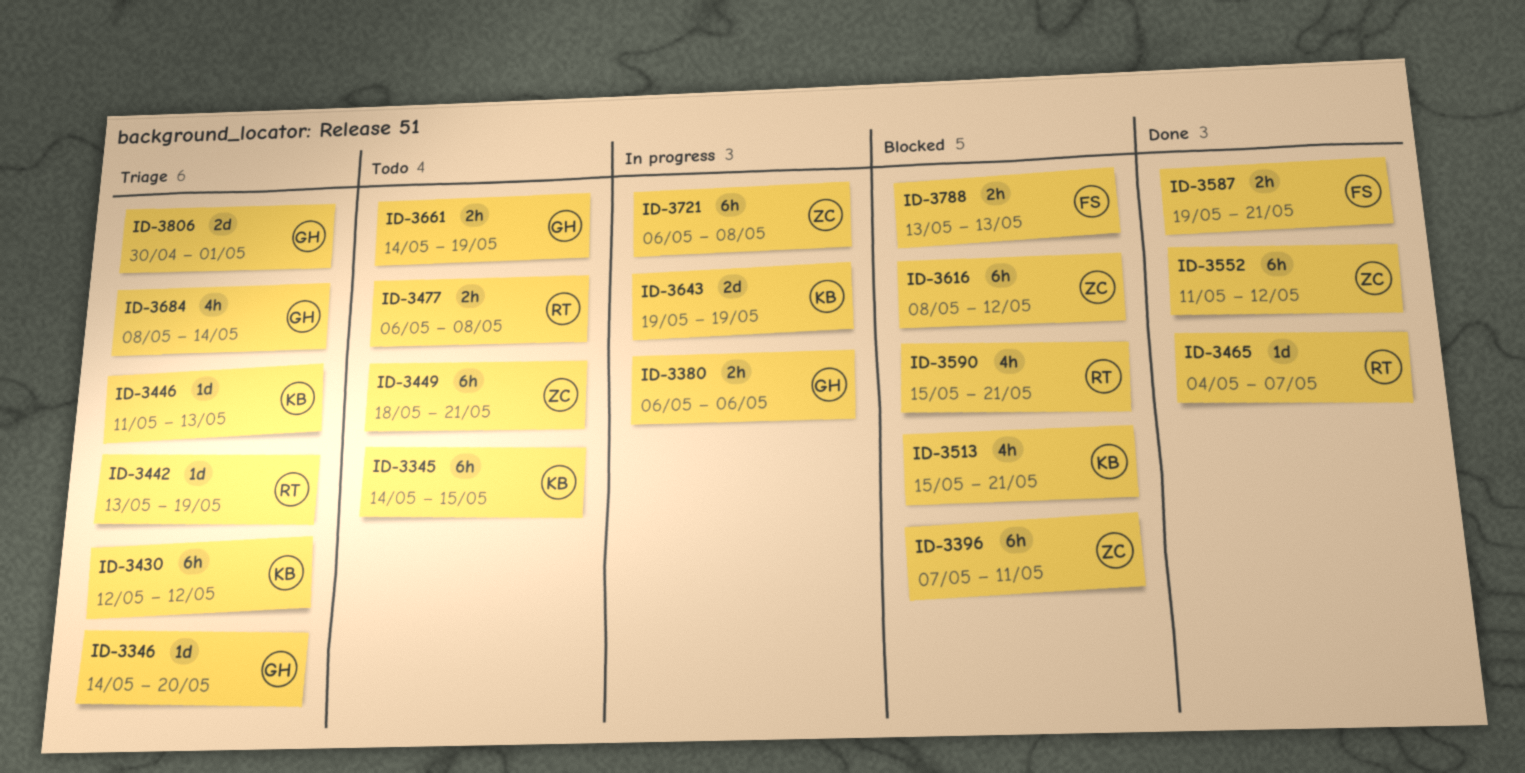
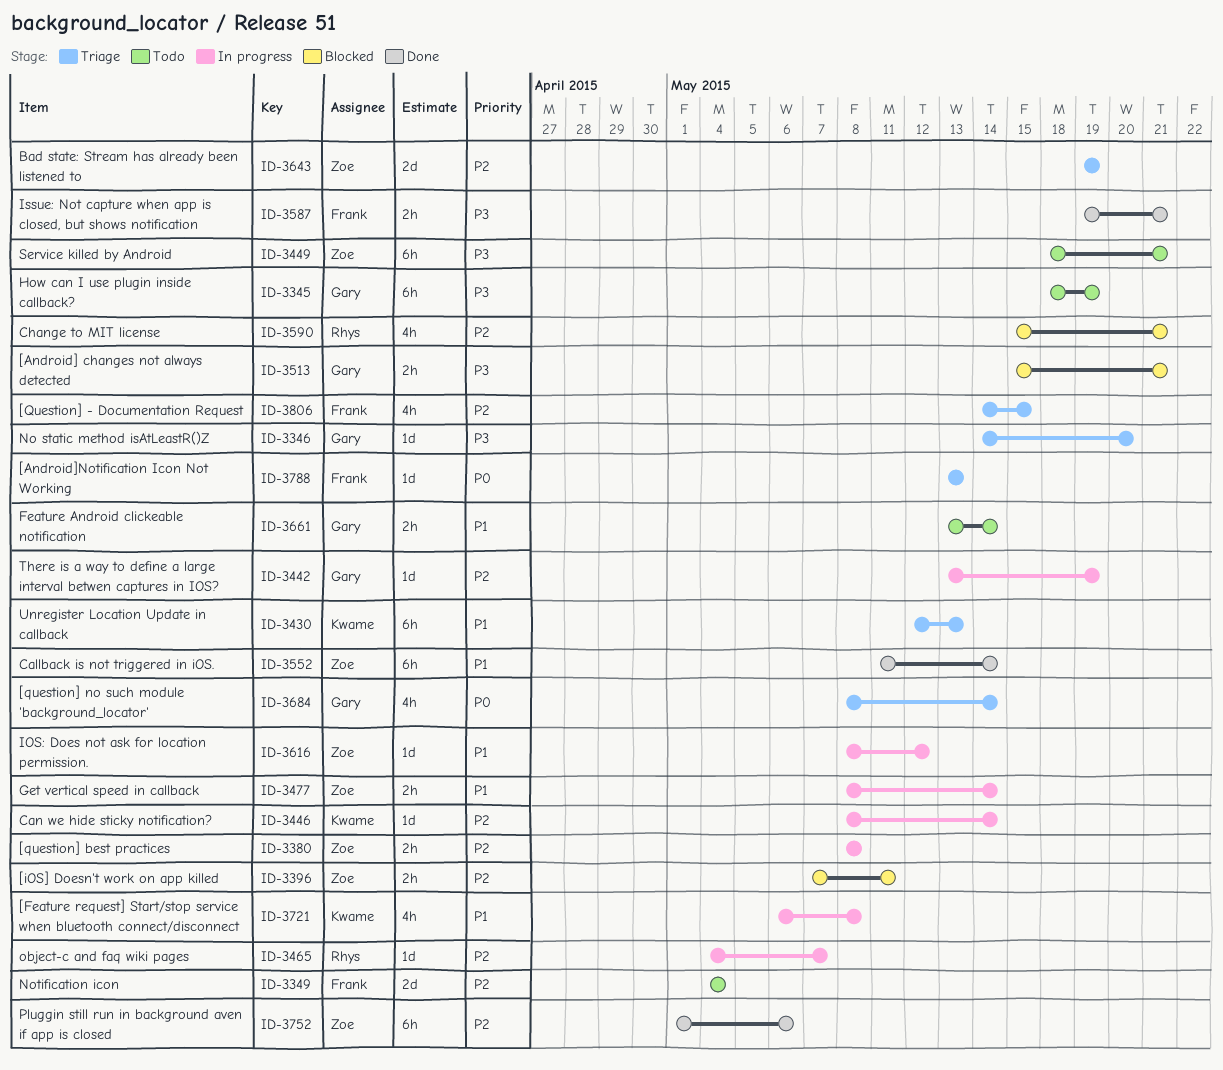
ID-3345, owner: Kwame -> Gary
ID-3345, start: May 14 -> May 18
ID-3345, due: May 15 -> May 19
ID-3349: none -> present
ID-3380, owner: Gary -> Zoe
ID-3380, start: May 6 -> May 8
ID-3380, due: May 6 -> May 8
ID-3396, estimate: 6h -> 2h
ID-3430, due: May 12 -> May 13
ID-3442, status: Triage -> In progress
ID-3442, owner: Rhys -> Gary
ID-3446, status: Triage -> In progress
ID-3446, start: May 11 -> May 8
ID-3446, due: May 13 -> May 14
ID-3465, status: Done -> In progress
ID-3477, status: Todo -> In progress
ID-3477, owner: Rhys -> Zoe
ID-3477, start: May 6 -> May 8
ID-3477, due: May 8 -> May 14
ID-3513, owner: Kwame -> Gary
ID-3513, estimate: 4h -> 2h
ID-3552, due: May 12 -> May 14
ID-3616, status: Blocked -> In progress
ID-3616, estimate: 6h -> 1d
ID-3643, status: In progress -> Triage
ID-3643, owner: Kwame -> Zoe
ID-3661, start: May 14 -> May 13
ID-3661, due: May 19 -> May 14
ID-3721, owner: Zoe -> Kwame
ID-3721, estimate: 6h -> 4h
ID-3752: none -> present
ID-3788, status: Blocked -> Triage
ID-3788, estimate: 2h -> 1d
ID-3806, owner: Gary -> Frank
ID-3806, estimate: 2d -> 4h
ID-3806, start: Apr 30 -> May 14
ID-3806, due: May 1 -> May 15

